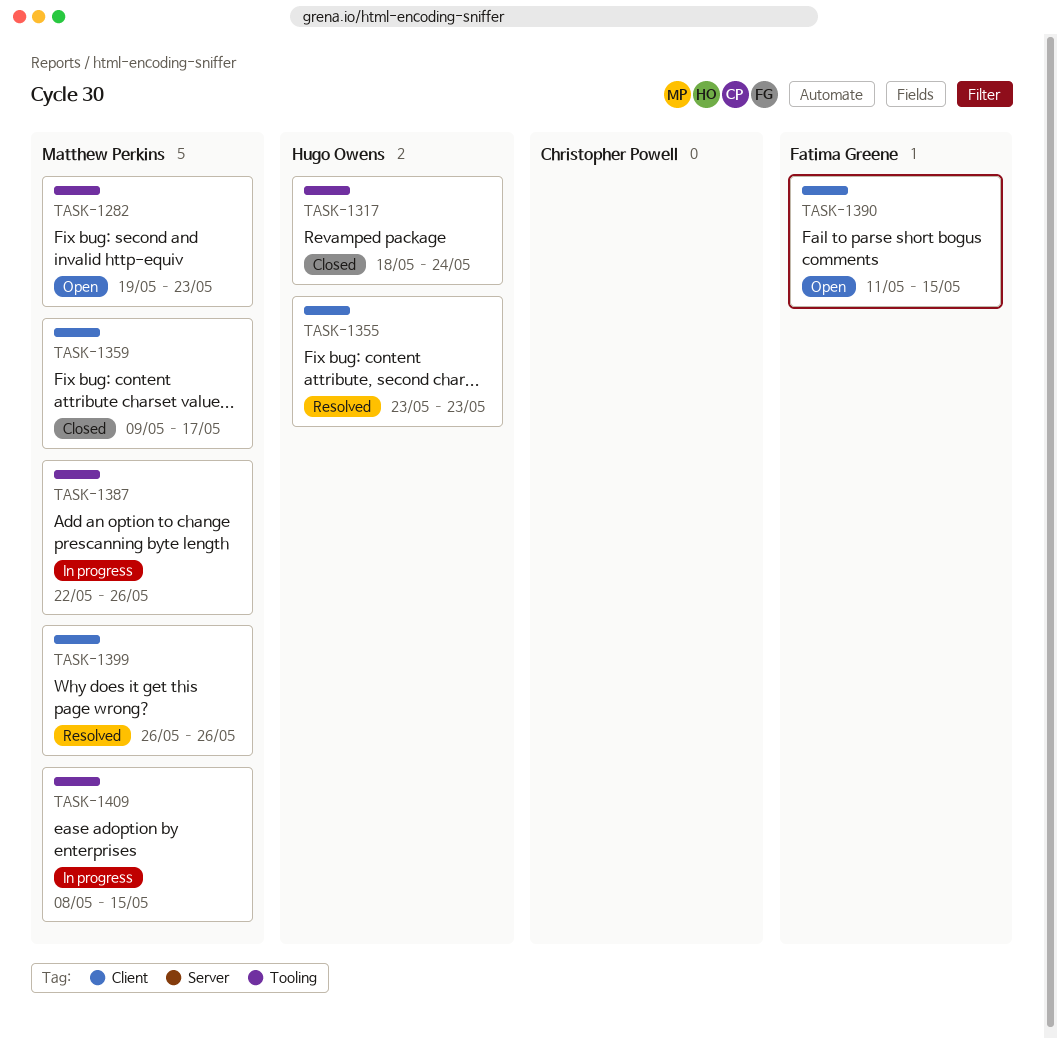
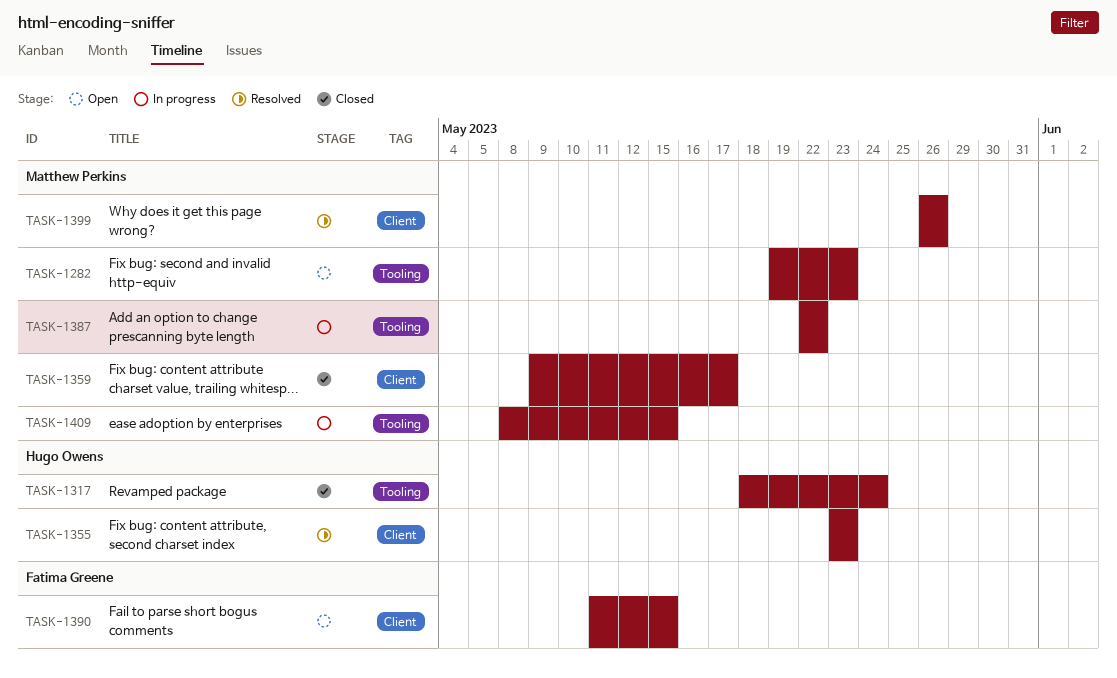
TASK-1387, due: May 26 -> May 22

